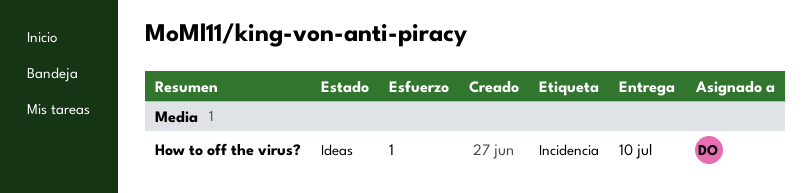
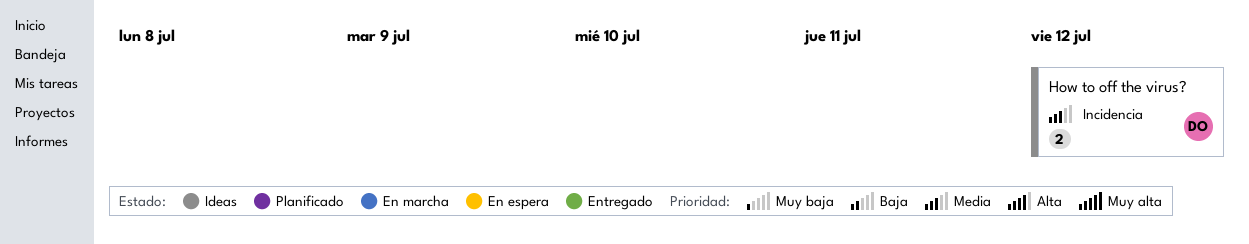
How to off the virus?, estimate: 1 -> 2
How to off the virus?, due: Jul 10 -> Jul 12

